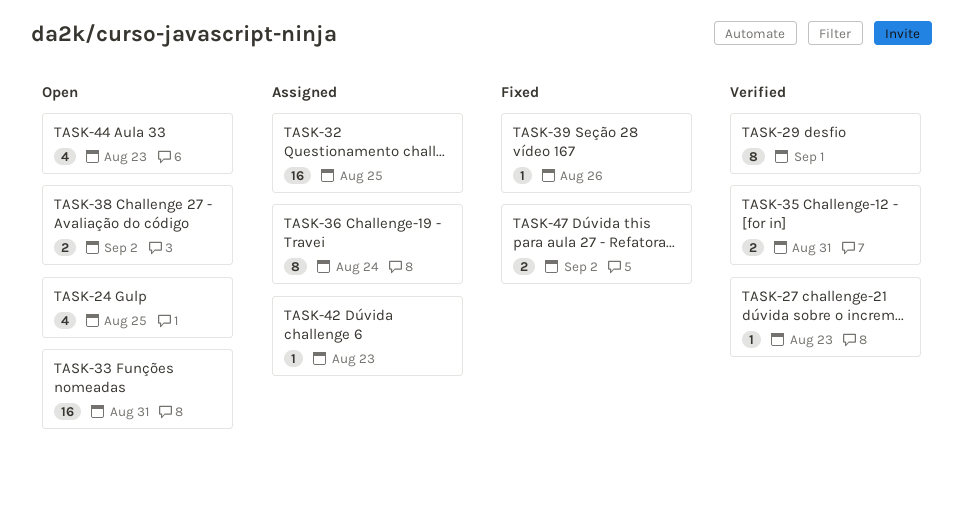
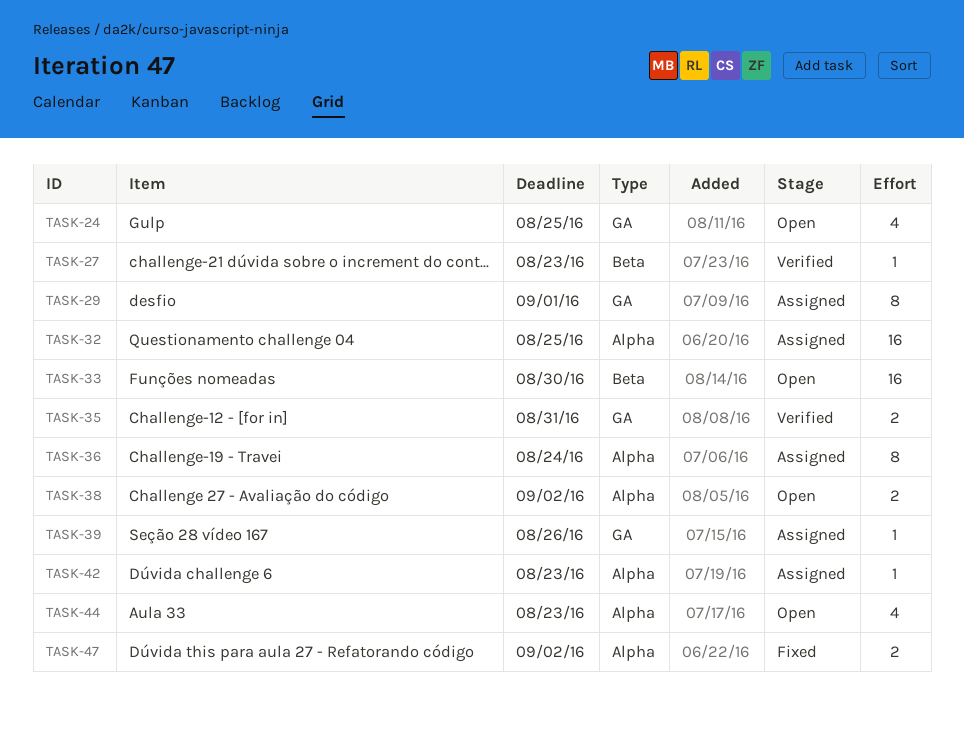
TASK-29, status: Verified -> Assigned
TASK-33, due: Aug 31 -> Aug 30
TASK-39, status: Fixed -> Assigned

